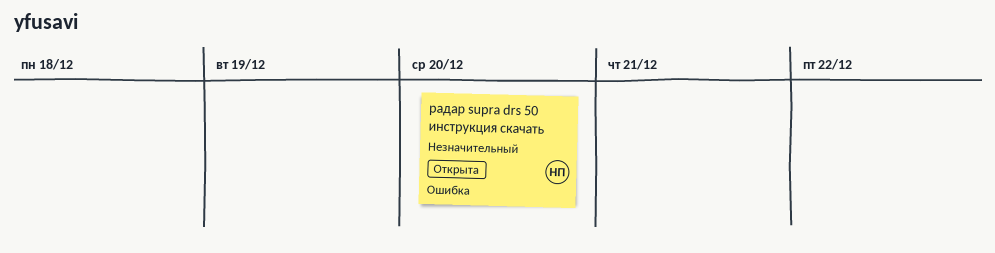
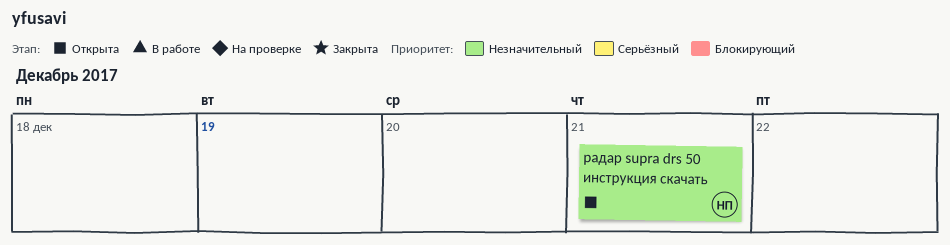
радар supra drs 50 инструкция скачать, due: Dec 20 -> Dec 21

